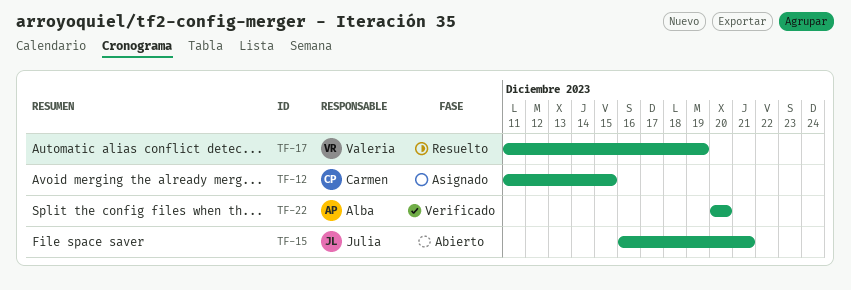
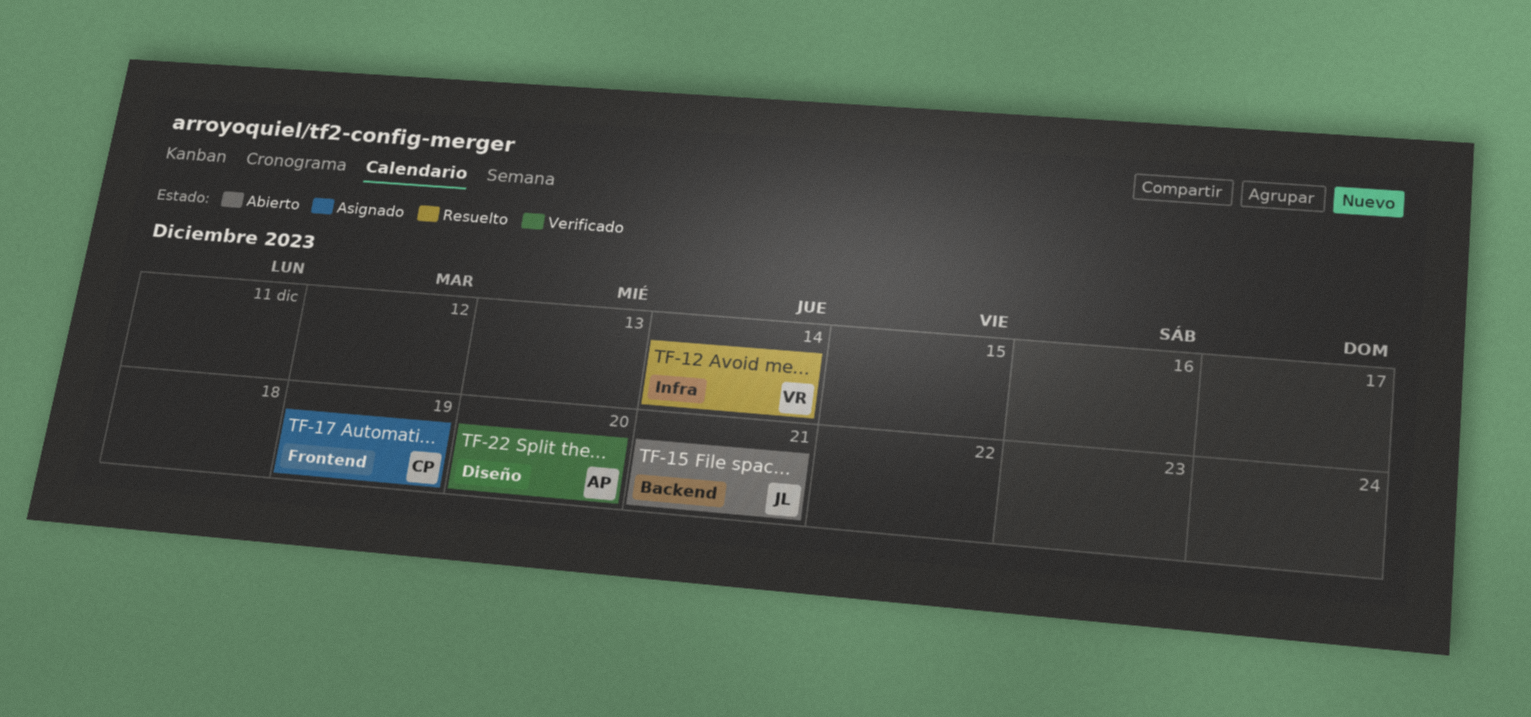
TF-12, status: Asignado -> Resuelto
TF-12, owner: Carmen -> Valeria
TF-12, due: Dec 15 -> Dec 14
TF-17, status: Resuelto -> Asignado
TF-17, owner: Valeria -> Carmen

